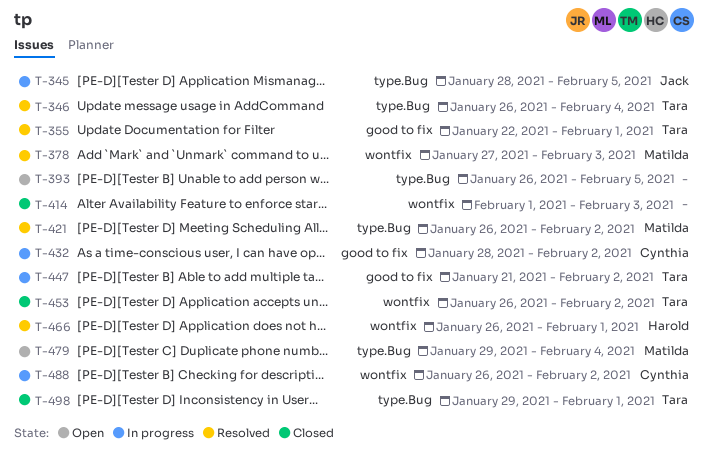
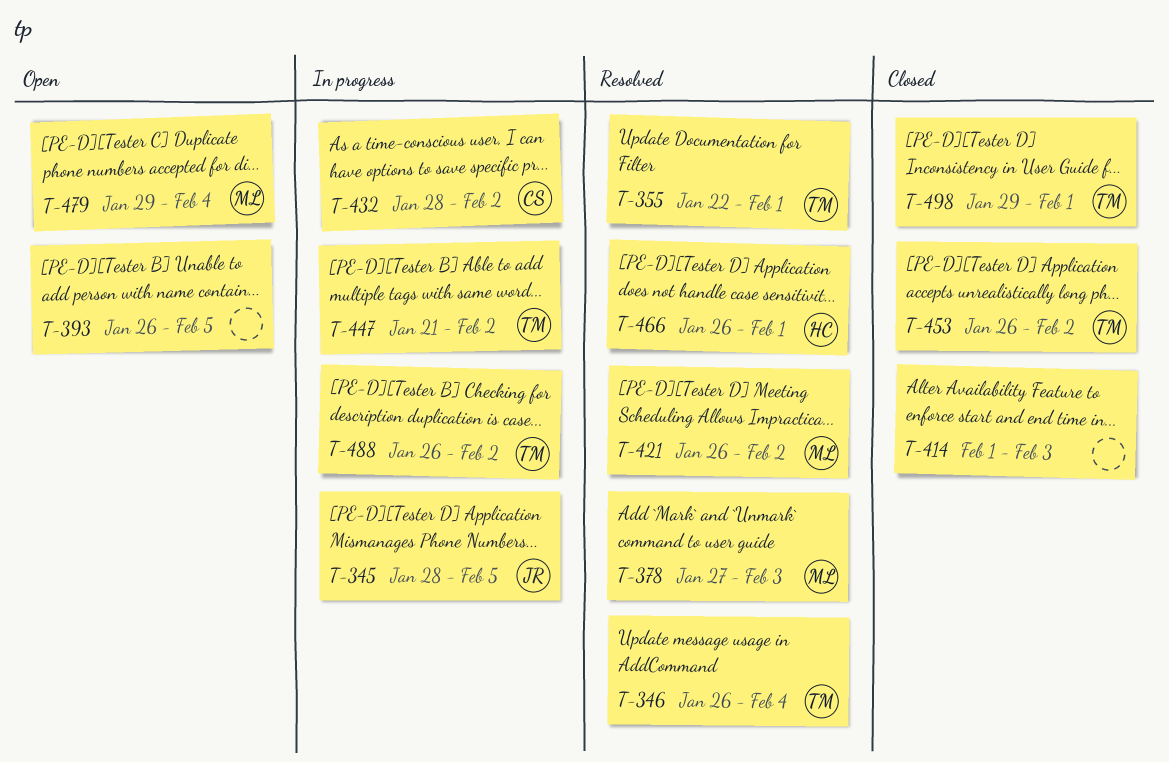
T-488, owner: Cynthia -> Tara

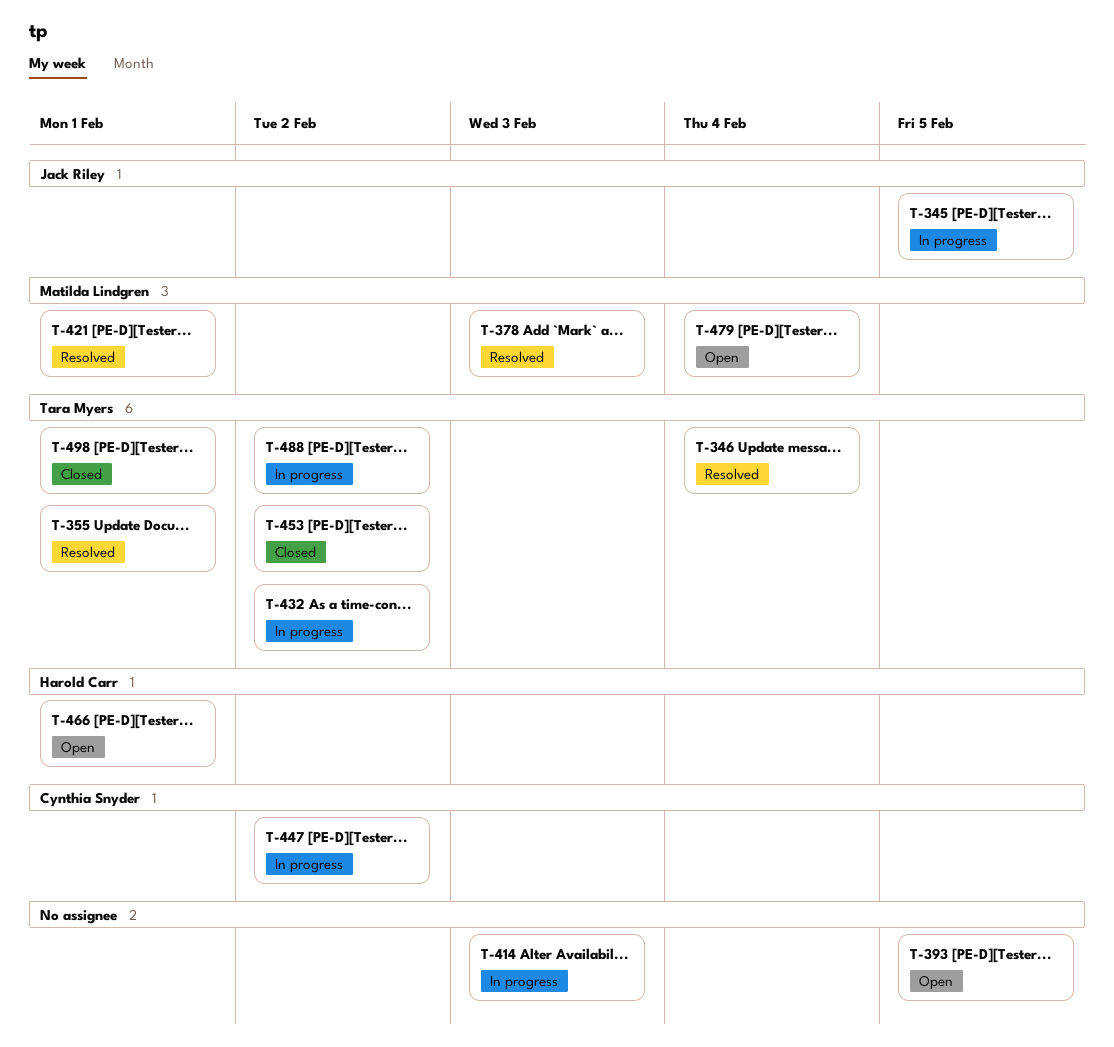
T-414, status: Closed -> In progress
T-421, due: Feb 2 -> Feb 1
T-432, owner: Cynthia Snyder -> Tara Myers
T-447, owner: Tara Myers -> Cynthia Snyder
T-466, status: Resolved -> Open

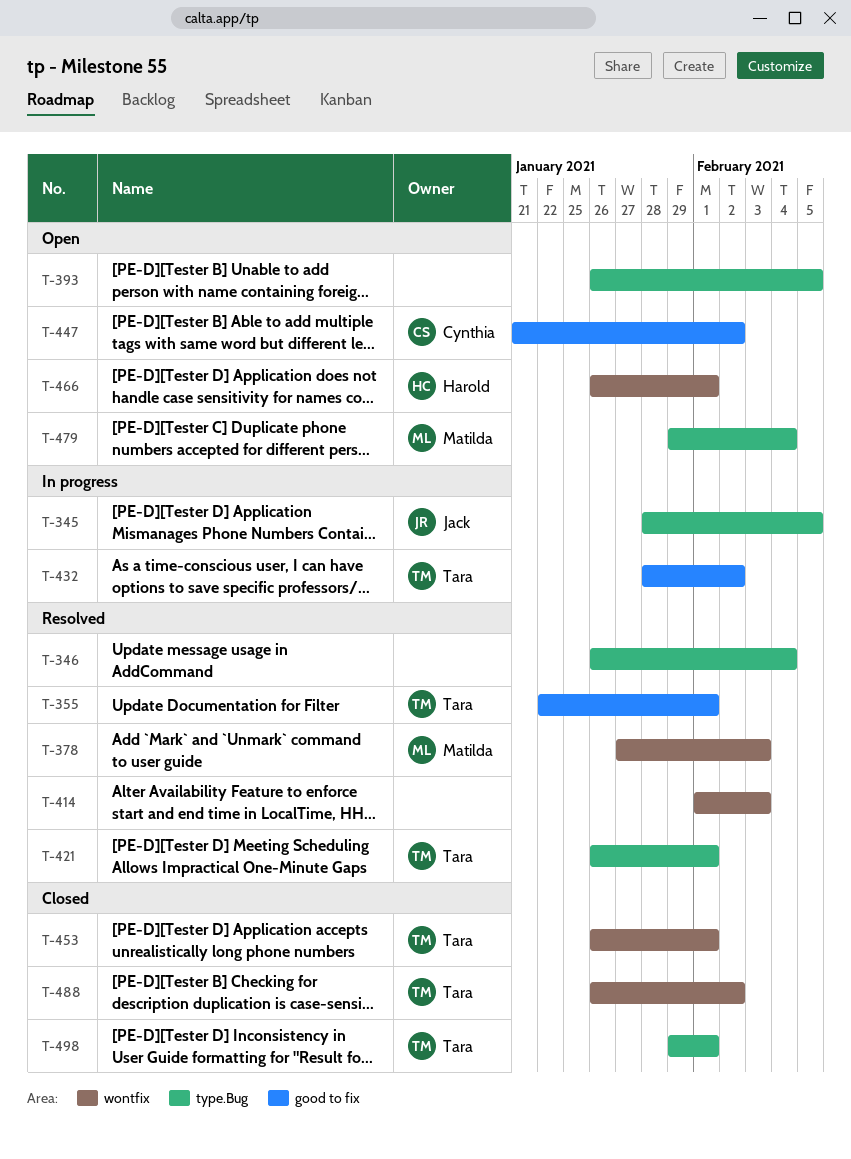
T-346, owner: Tara Myers -> none
T-414, status: In progress -> Resolved
T-421, owner: Matilda Lindgren -> Tara Myers
T-447, status: In progress -> Open
T-453, due: Feb 2 -> Feb 1
T-488, status: In progress -> Closed

